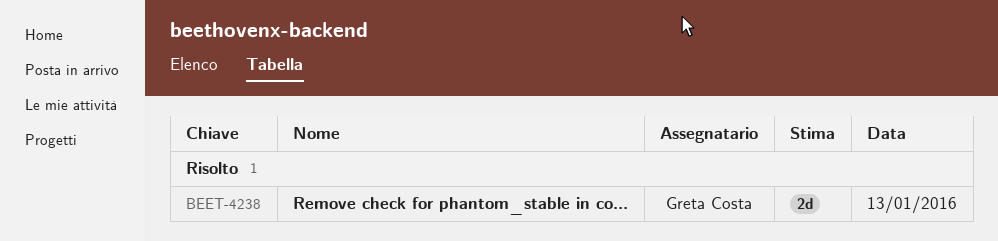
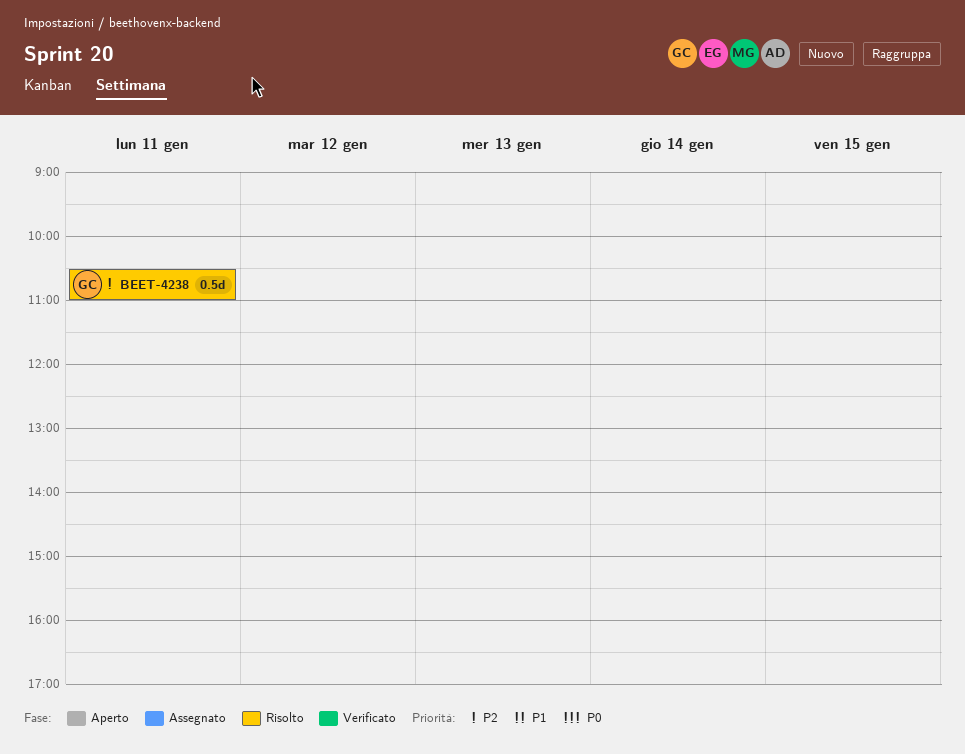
BEET-4238, estimate: 2d -> 0.5d
BEET-4238, day: Jan 13 -> Jan 11

